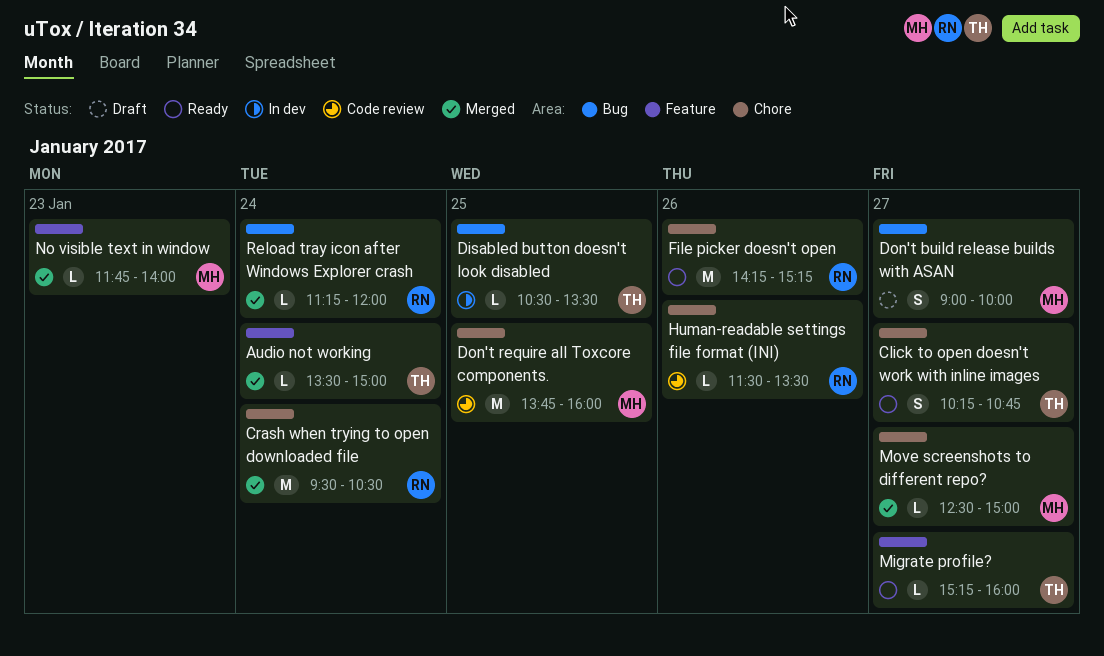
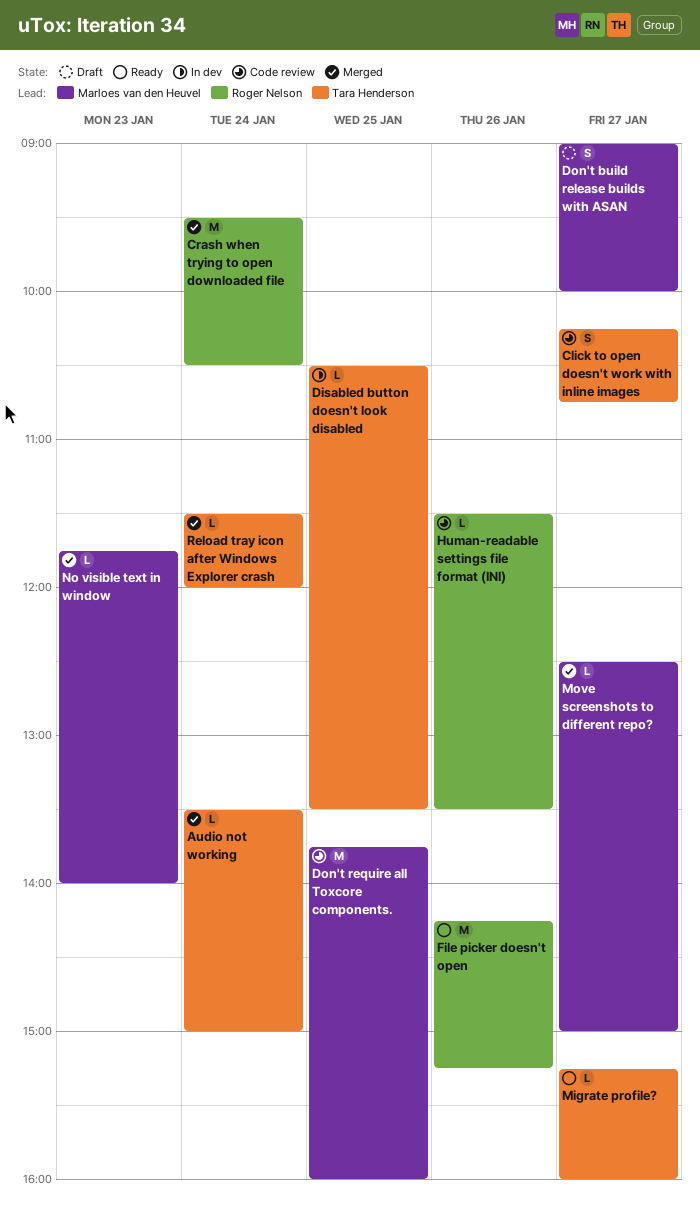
Click to open doesn't work with inline images, status: Ready -> Code review
Reload tray icon after Windows Explorer crash, owner: Roger Nelson -> Tara Henderson
Reload tray icon after Windows Explorer crash, begins: 11:15 -> 11:30

